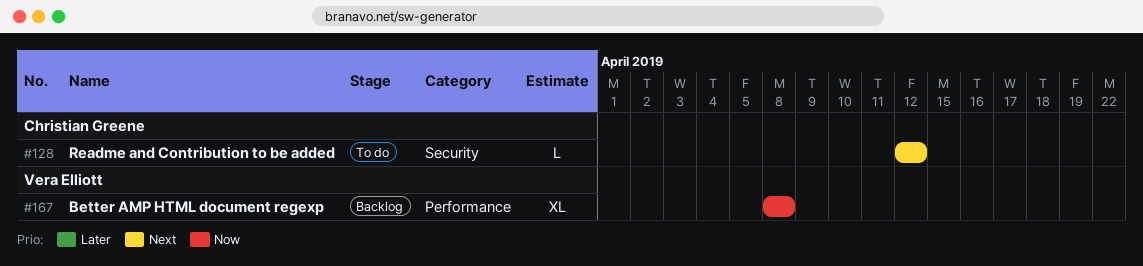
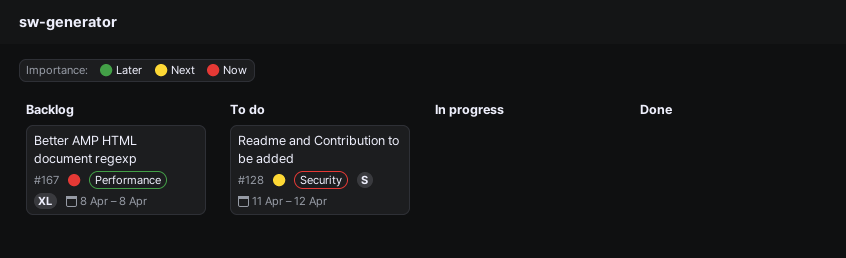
#128, estimate: L -> S
#128, start: Apr 12 -> Apr 11

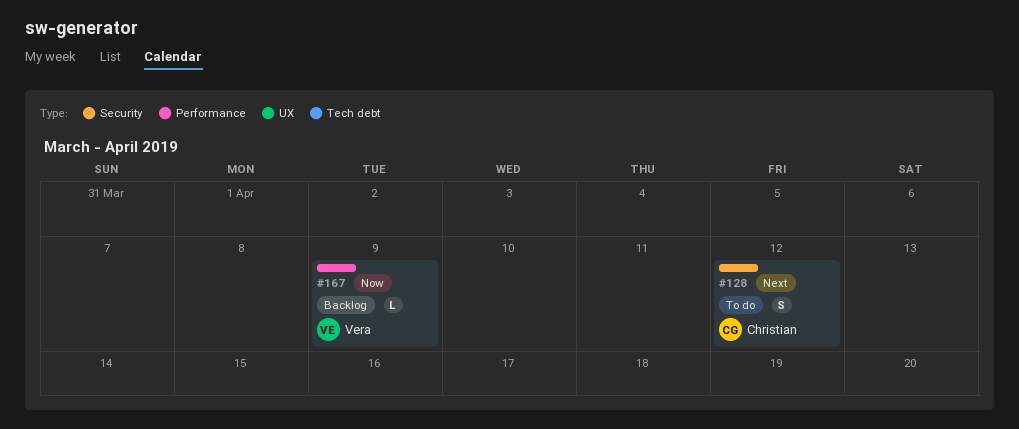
#167, estimate: XL -> L
#167, due: Apr 8 -> Apr 9

